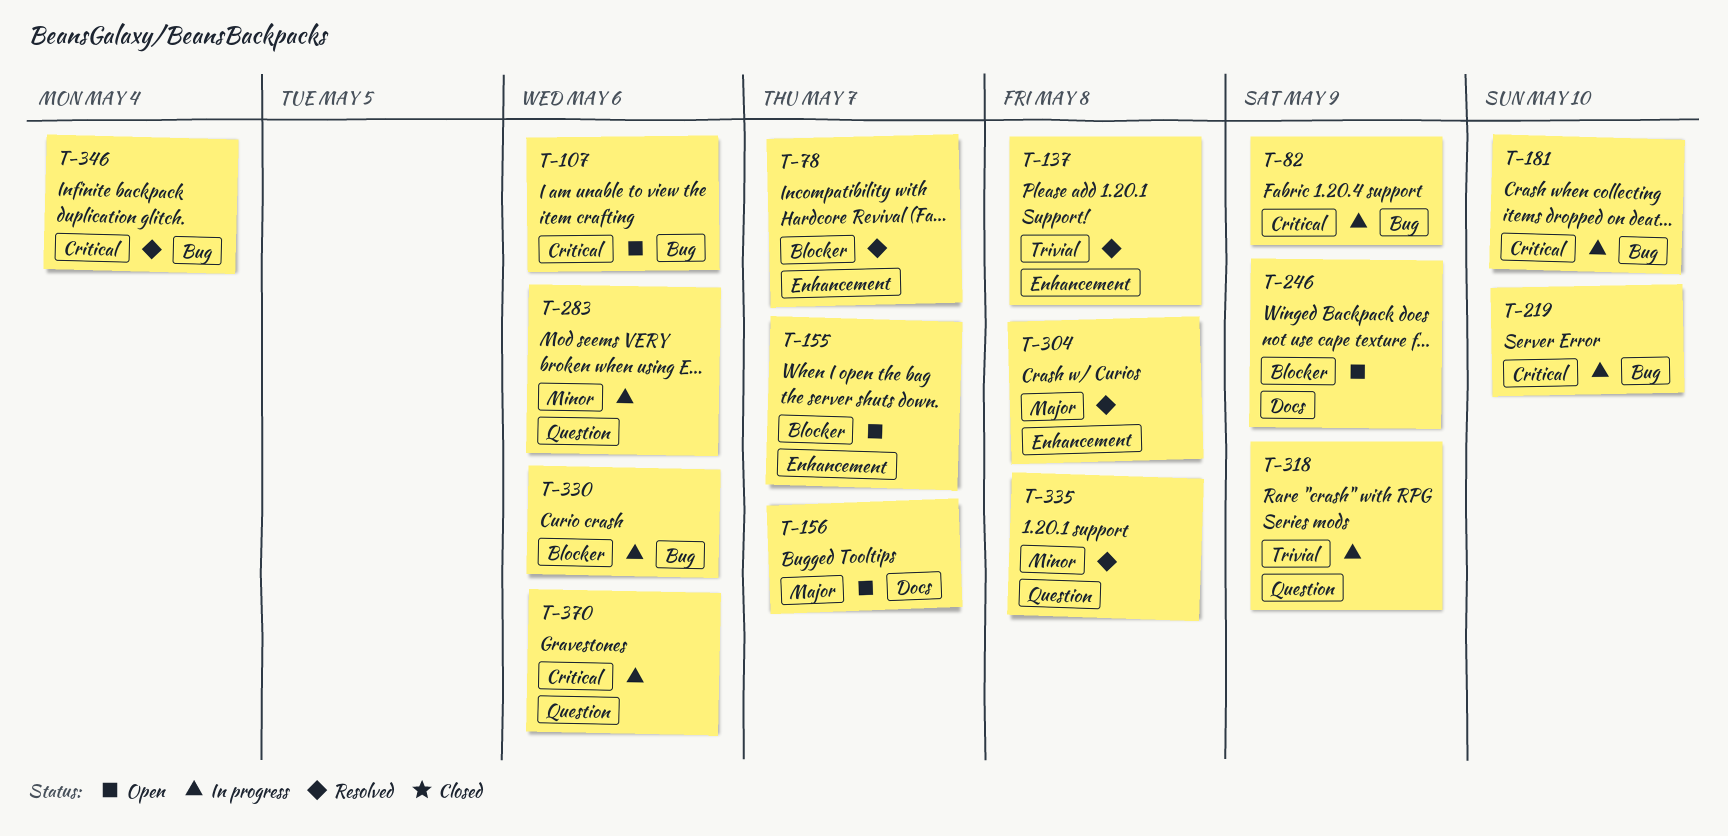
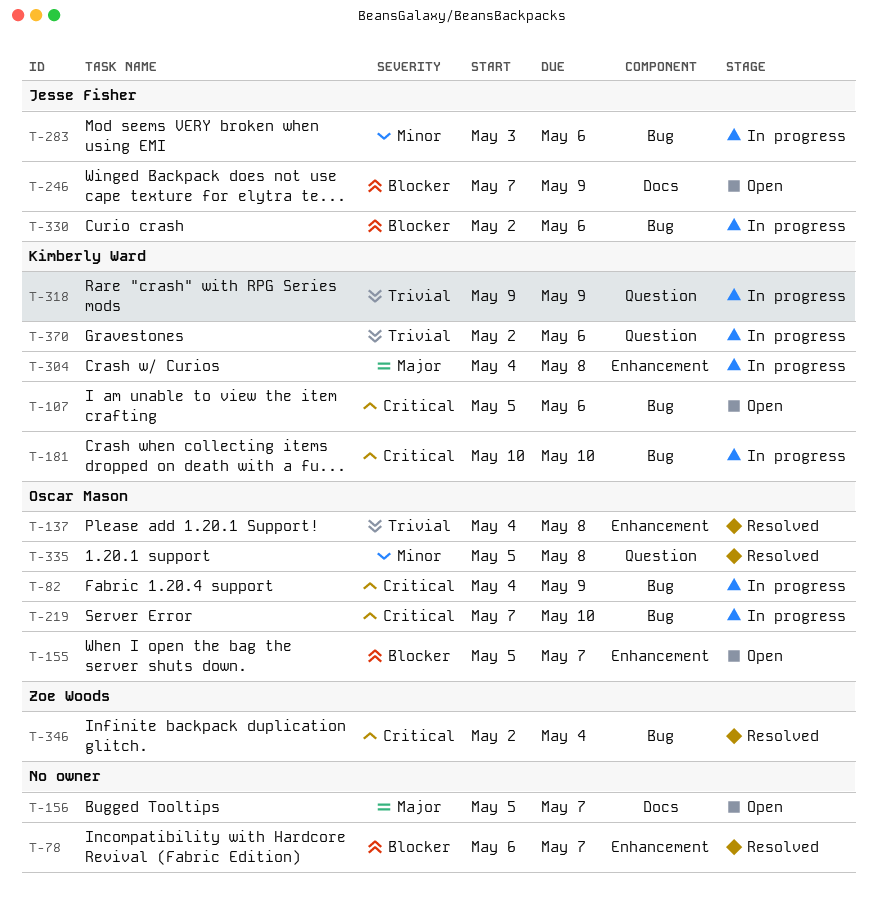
T-283, label: Question -> Bug
T-304, status: Resolved -> In progress
T-370, priority: Critical -> Trivial

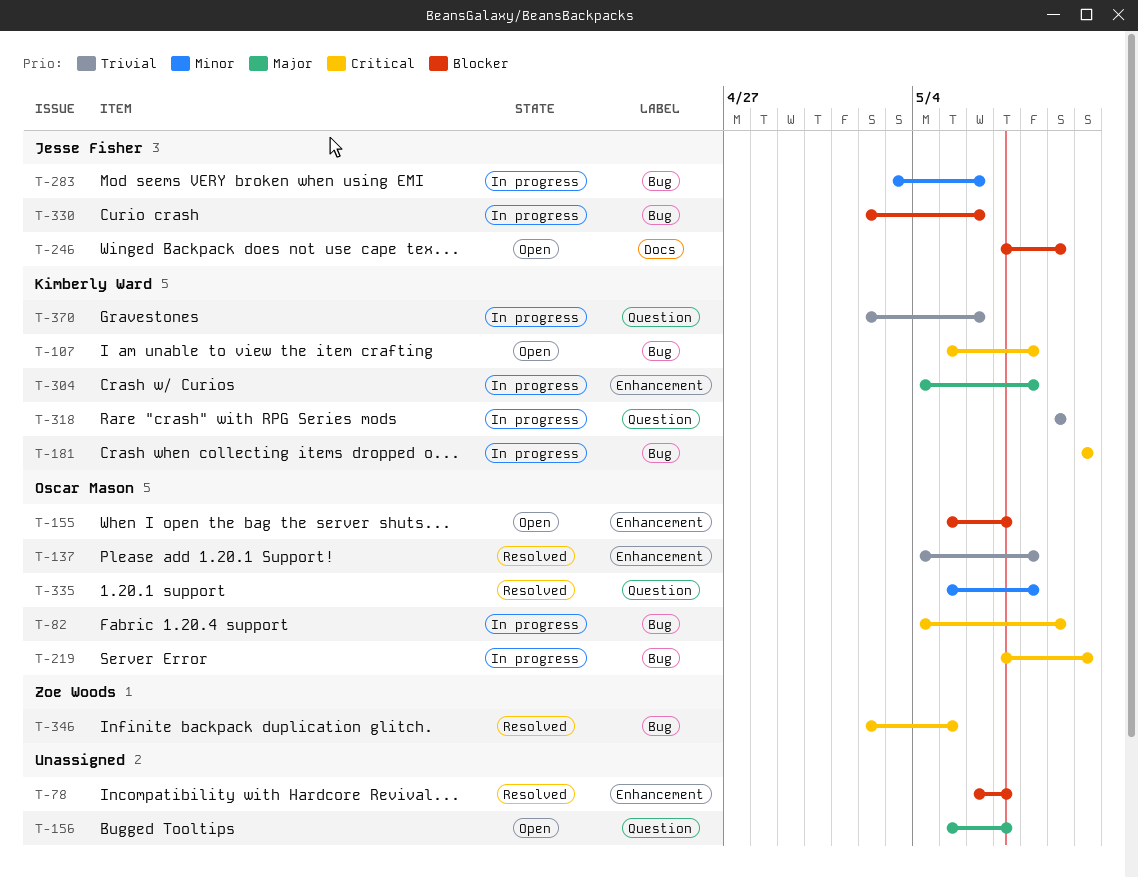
T-107, due: May 6 -> May 8
T-156, label: Docs -> Question
T-346, due: May 4 -> May 5

